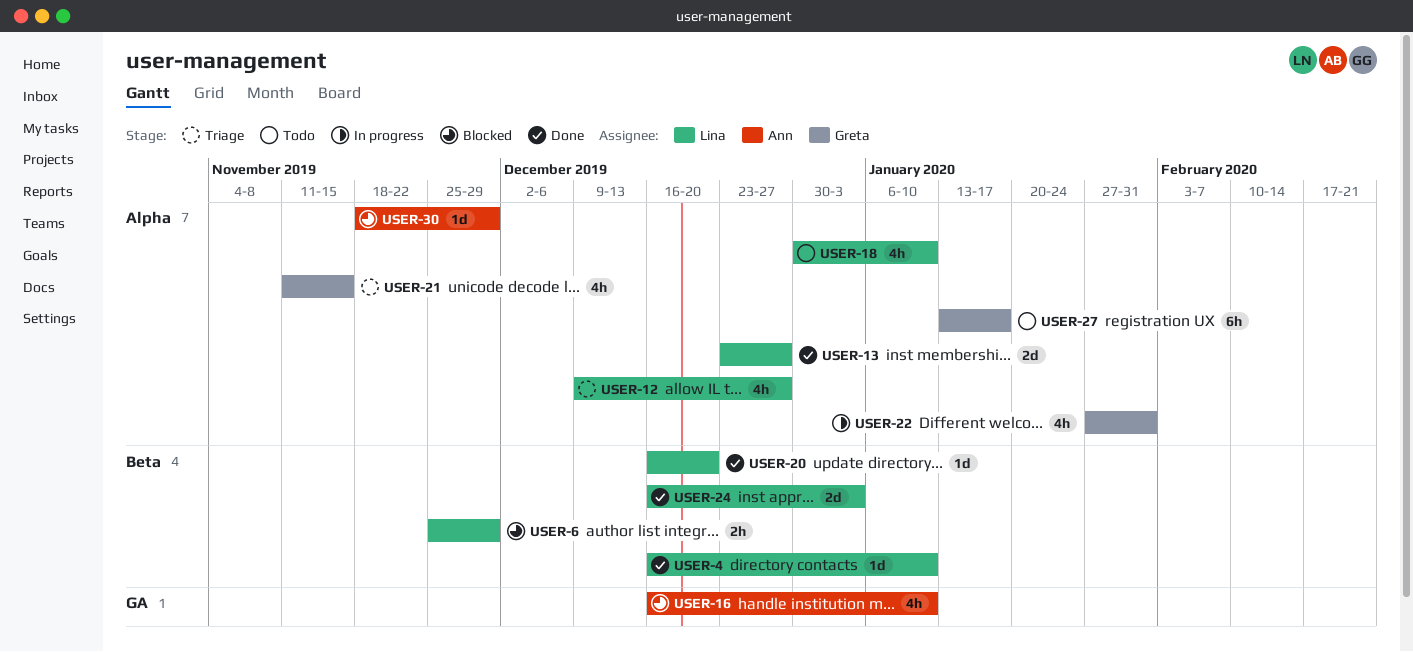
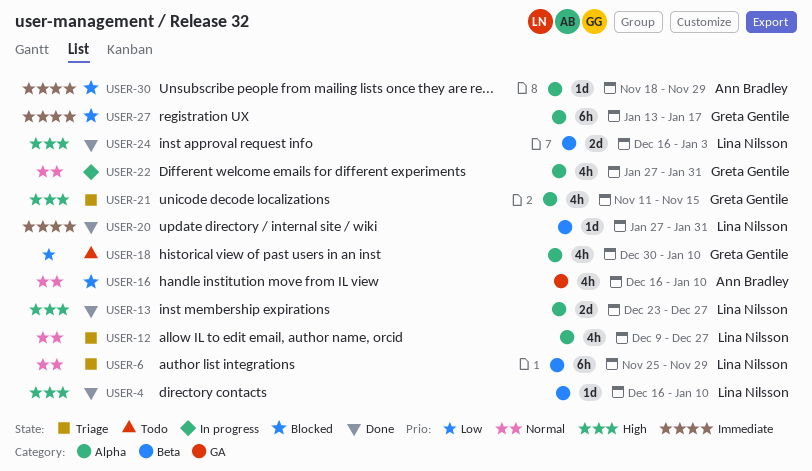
USER-6, status: Blocked -> Triage
USER-6, estimate: 2h -> 6h
USER-18, owner: Lina Nilsson -> Greta Gentile
USER-20, start: Dec 16 -> Jan 27
USER-20, due: Dec 20 -> Jan 31
USER-27, status: Todo -> Blocked

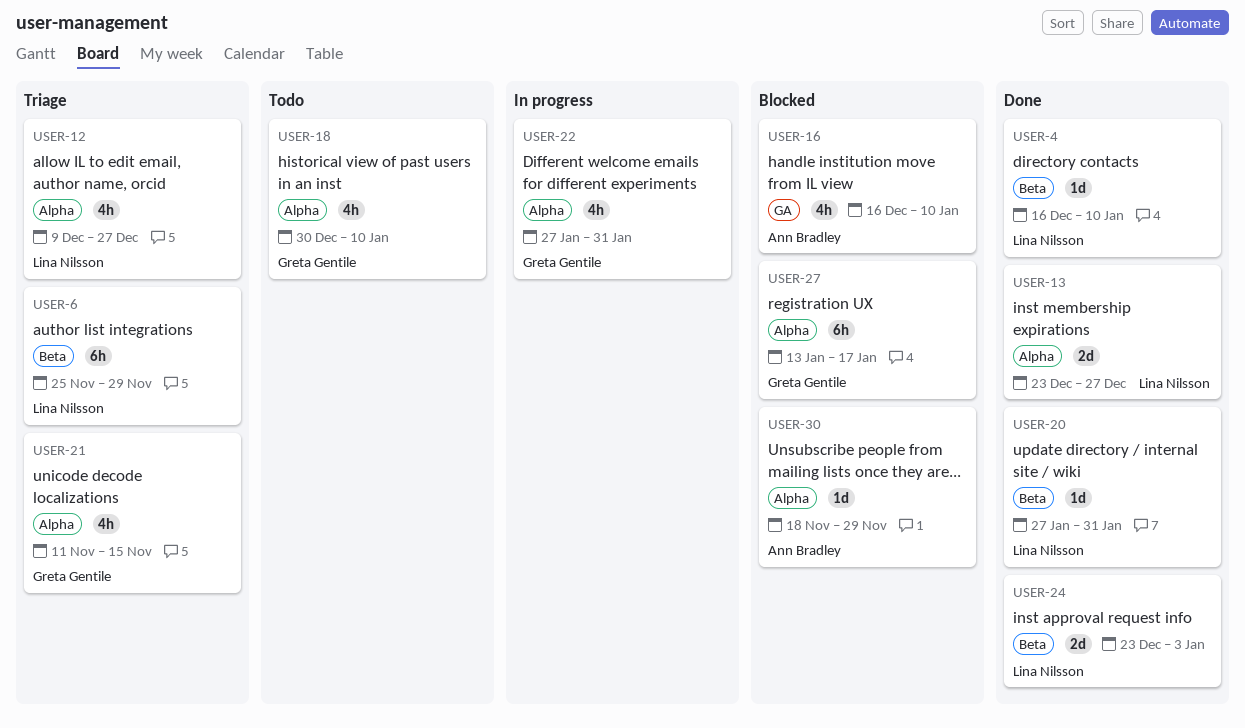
USER-24, start: Dec 16 -> Dec 23

